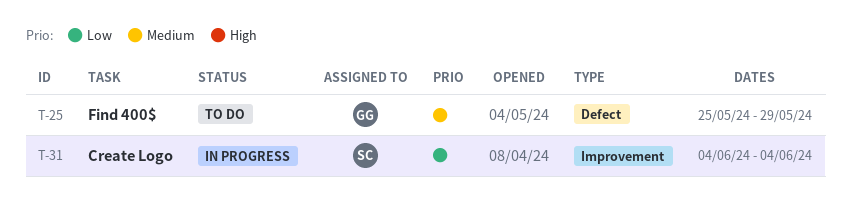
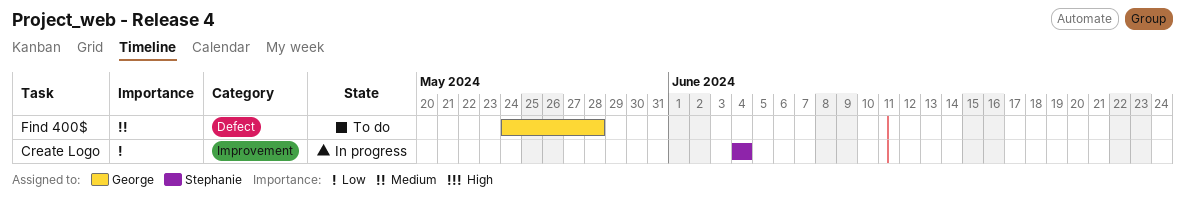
Find 400$, start: May 25 -> May 24
Find 400$, due: May 29 -> May 28

